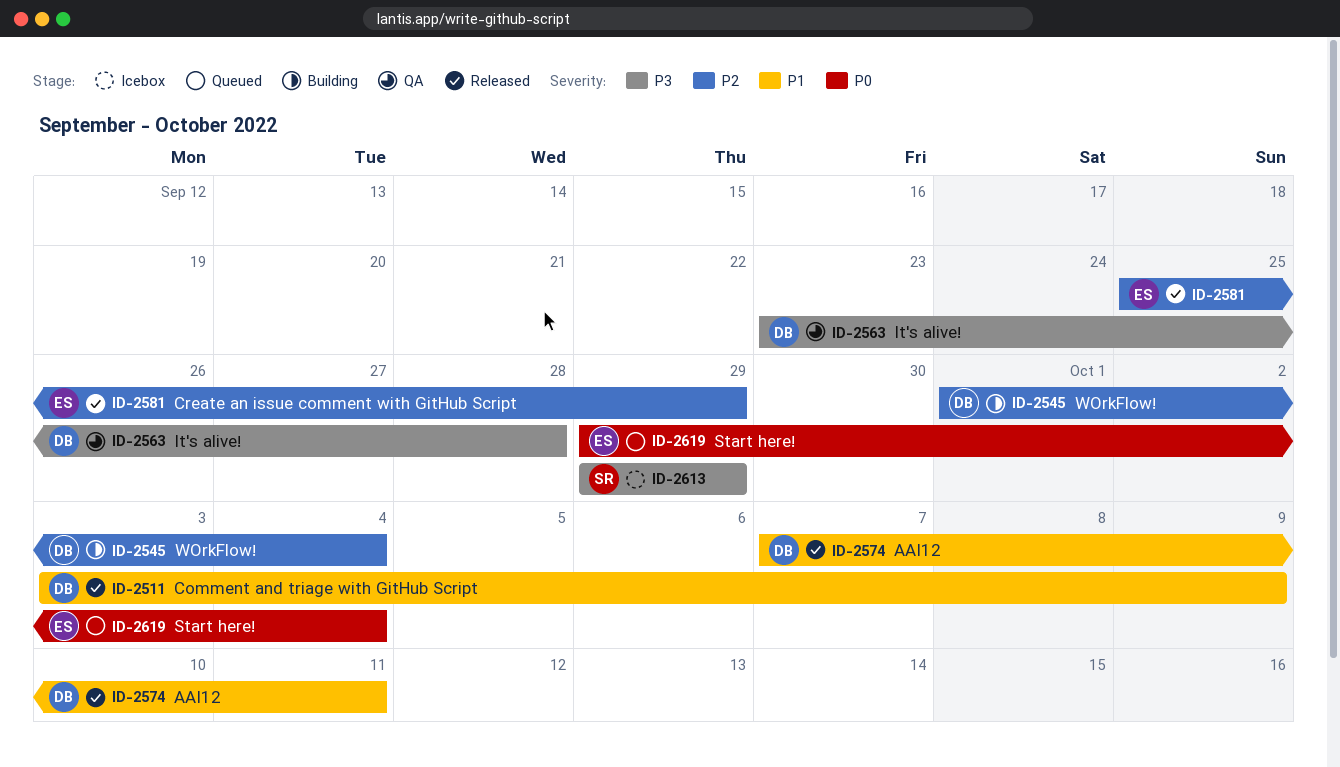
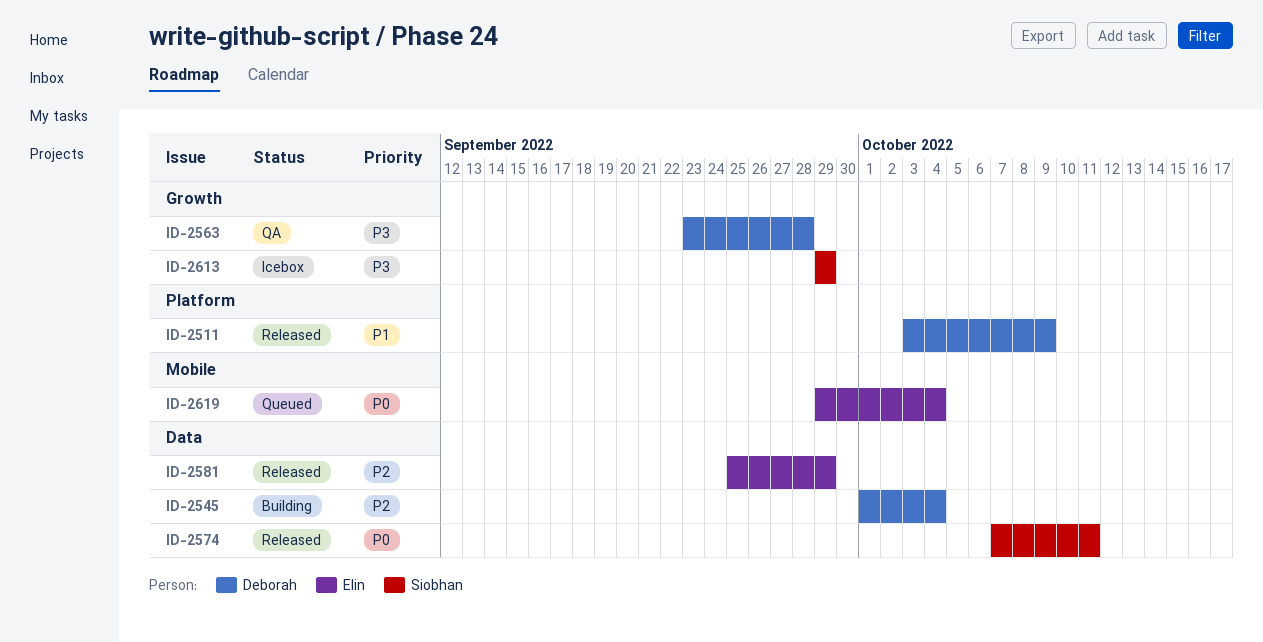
ID-2574, owner: Deborah -> Siobhan
ID-2574, priority: P1 -> P0

